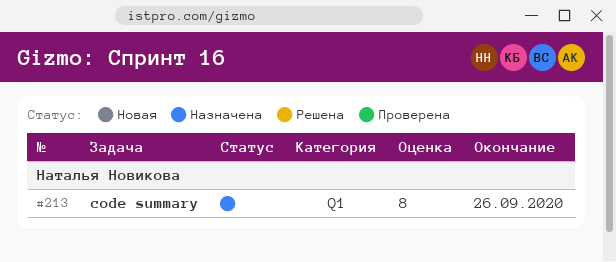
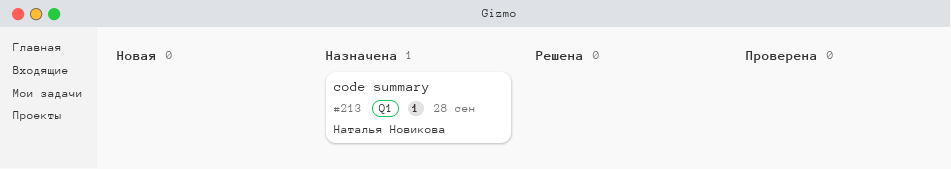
#213, estimate: 8 -> 1
#213, due: Sep 26 -> Sep 28

